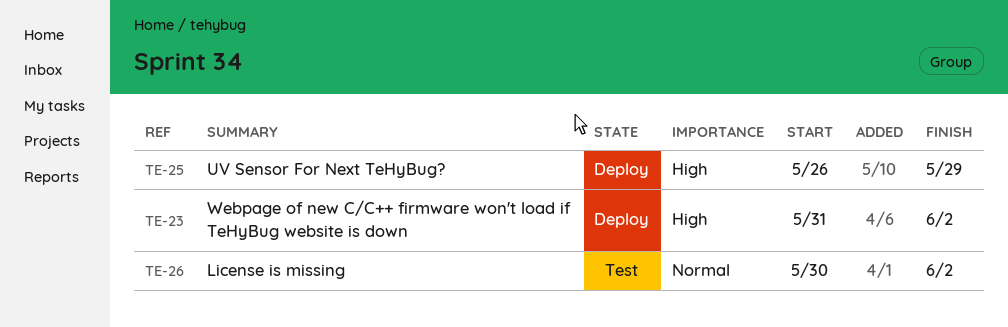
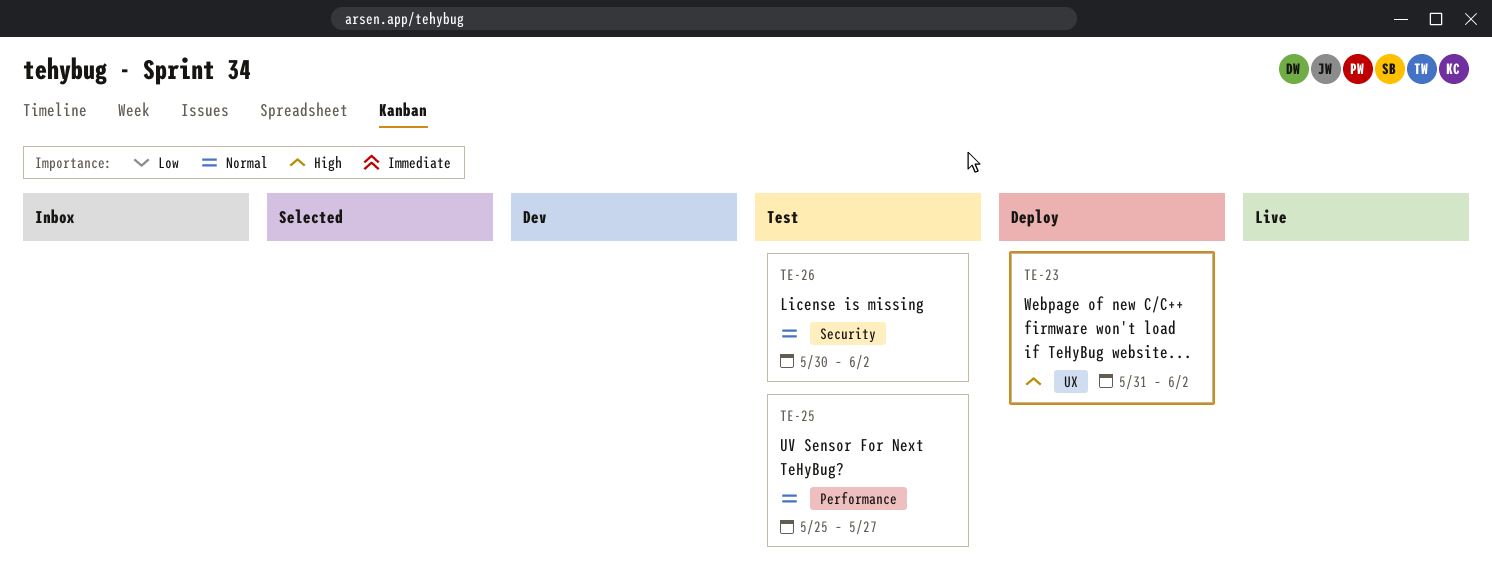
TE-25, status: Deploy -> Test
TE-25, priority: High -> Normal
TE-25, start: May 26 -> May 25
TE-25, due: May 29 -> May 27

